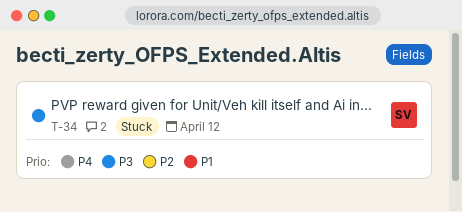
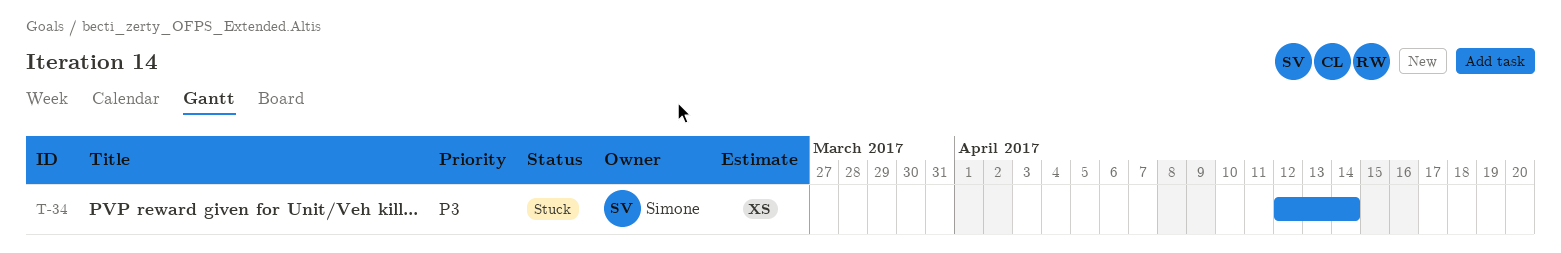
T-34, due: Apr 12 -> Apr 14

